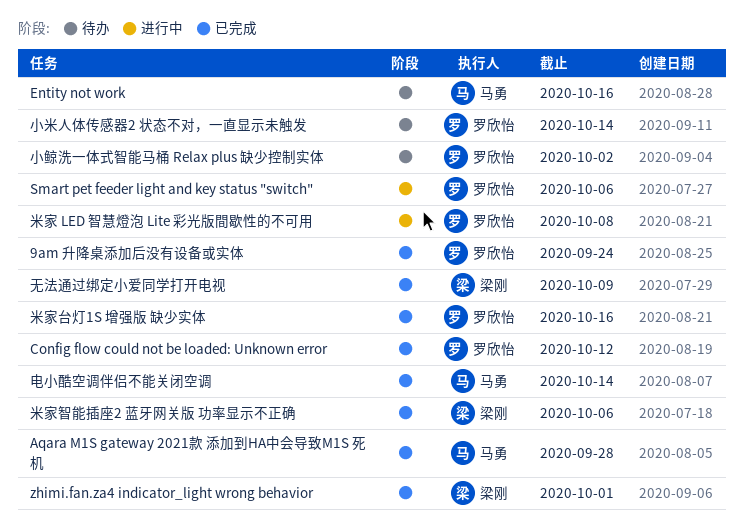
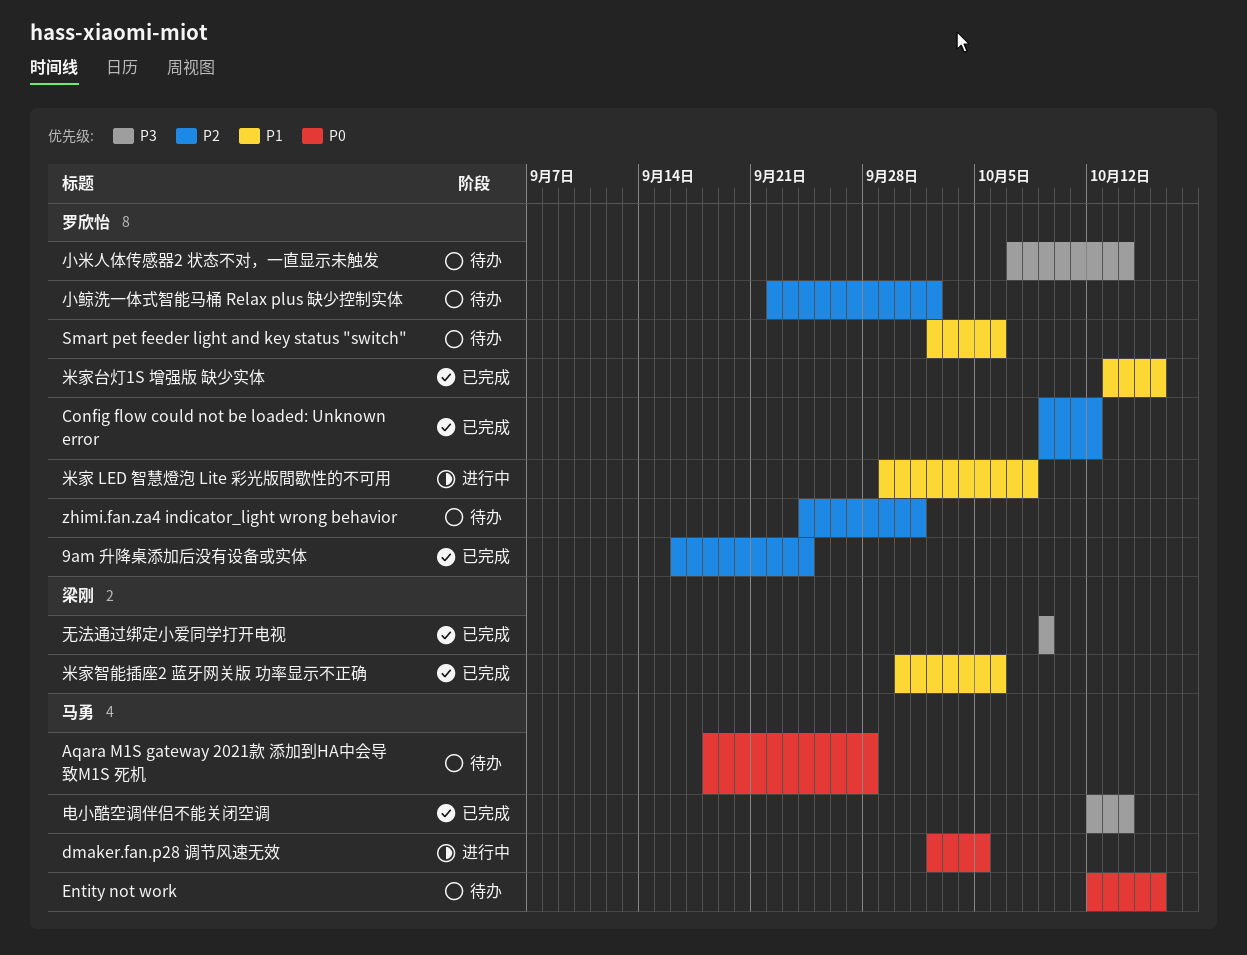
Aqara M1S gateway 2021款 添加到HA中会导致M1S 死机, status: 已完成 -> 待办
dmaker.fan.p28 调节风速无效: none -> present
Smart pet feeder light and key status "switch", status: 进行中 -> 待办
zhimi.fan.za4 indicator_light wrong behavior, status: 已完成 -> 待办
zhimi.fan.za4 indicator_light wrong behavior, owner: 梁刚 -> 罗欣怡

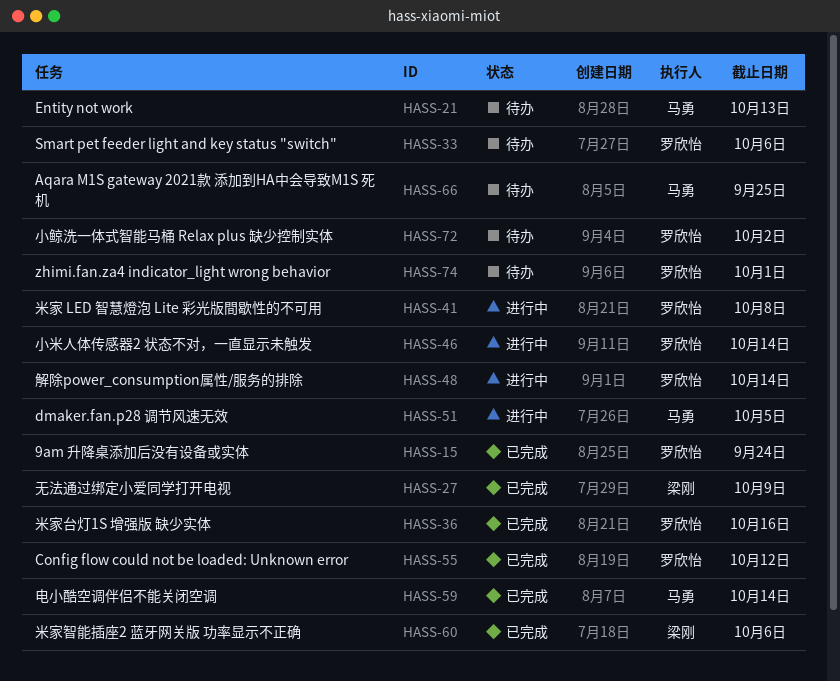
Aqara M1S gateway 2021款 添加到HA中会导致M1S 死机, due: Sep 28 -> Sep 25
Entity not work, due: Oct 16 -> Oct 13
小米人体传感器2 状态不对，一直显示未触发, status: 待办 -> 进行中
解除power_consumption属性/服务的排除: none -> present

